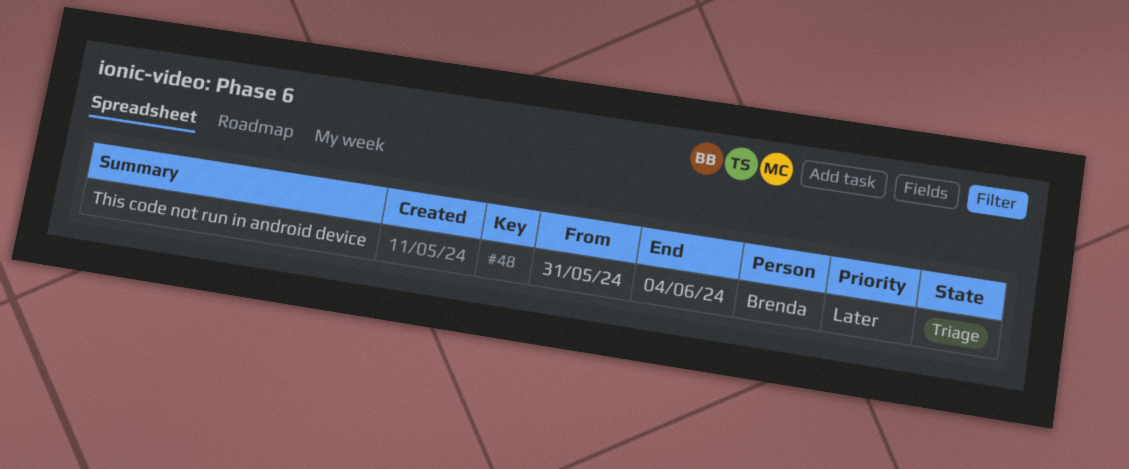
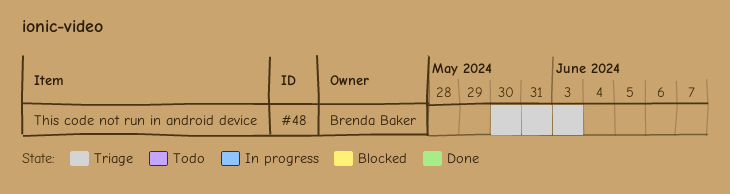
#48, start: May 31 -> May 30
#48, due: Jun 4 -> Jun 3

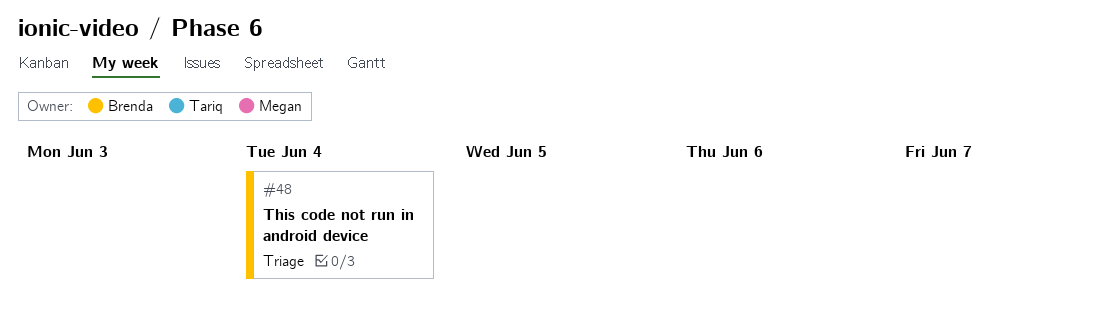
#48, due: Jun 3 -> Jun 4

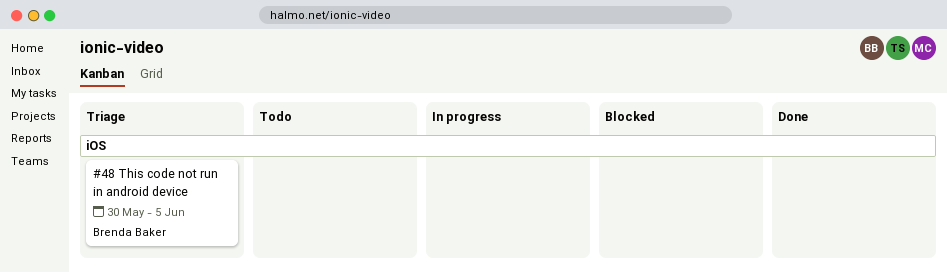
#48, due: Jun 4 -> Jun 5

